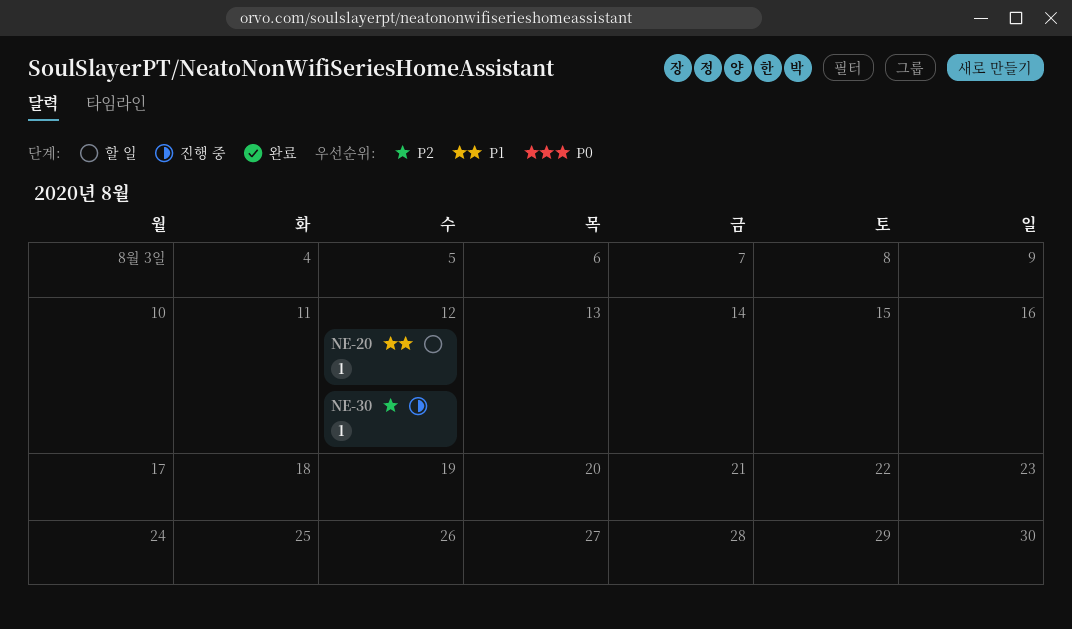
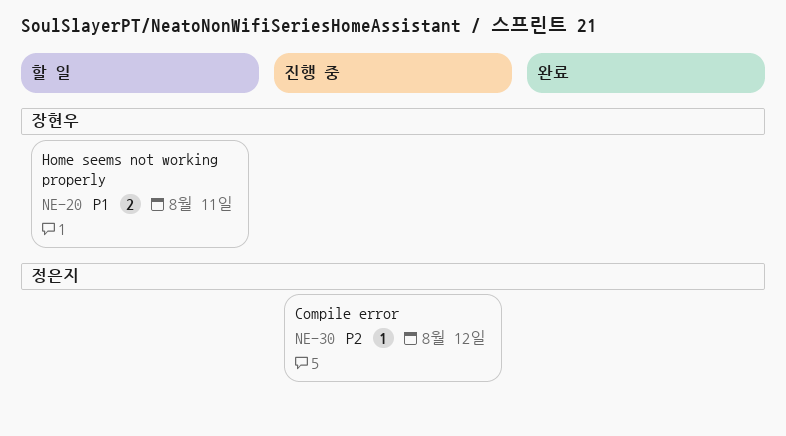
NE-20, estimate: 1 -> 2
NE-20, due: Aug 12 -> Aug 11

